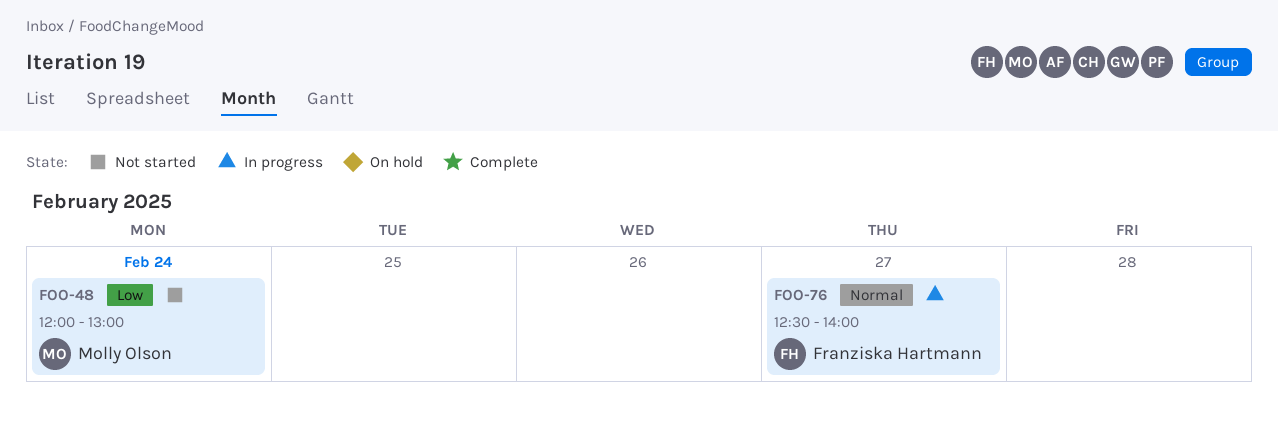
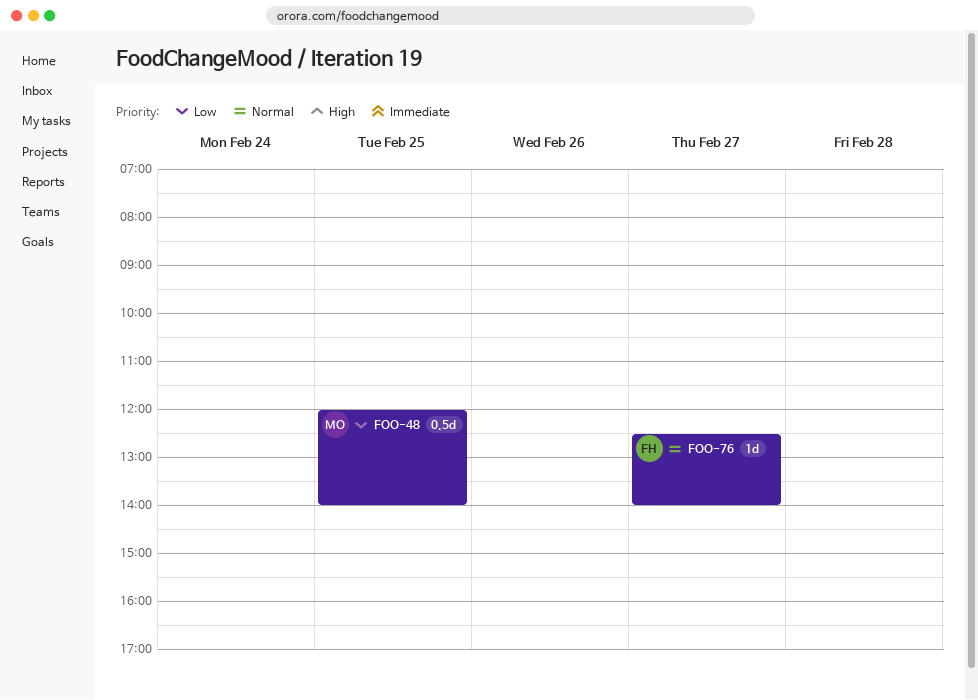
FOO-48, day: Feb 24 -> Feb 25
FOO-48, ends: 13:00 -> 14:00

